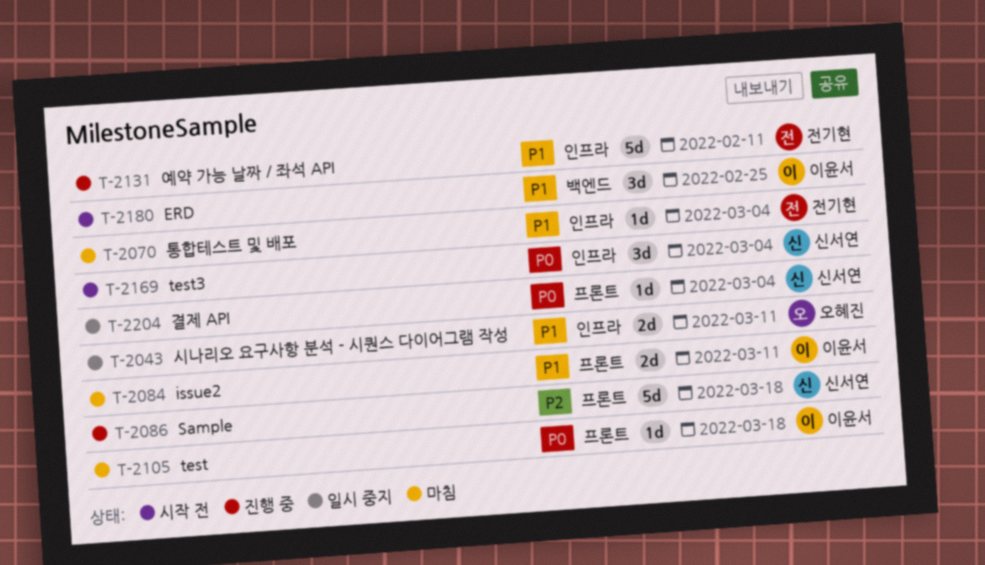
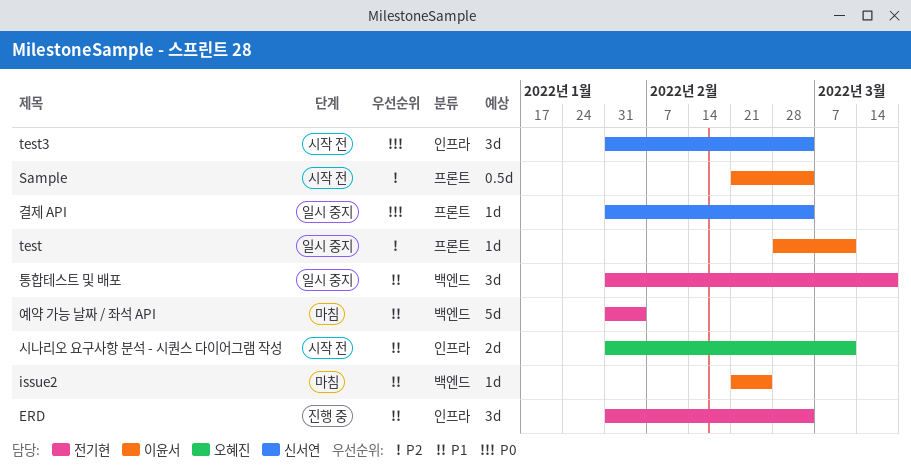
ERD, status: 시작 전 -> 진행 중
ERD, owner: 이윤서 -> 전기현
ERD, label: 백엔드 -> 인프라
ERD, due: Feb 25 -> Mar 4
issue2, label: 프론트 -> 백엔드
issue2, estimate: 2d -> 1d
issue2, due: Mar 11 -> Feb 25
Sample, status: 진행 중 -> 시작 전
Sample, owner: 신서연 -> 이윤서
Sample, estimate: 5d -> 0.5d
Sample, due: Mar 18 -> Mar 4
test, status: 마침 -> 일시 중지
test, priority: P0 -> P2
test, due: Mar 18 -> Mar 11
시나리오 요구사항 분석 - 시퀀스 다이어그램 작성, status: 일시 중지 -> 시작 전
예약 가능 날짜 / 좌석 API, status: 진행 중 -> 마침
예약 가능 날짜 / 좌석 API, label: 인프라 -> 백엔드
예약 가능 날짜 / 좌석 API, due: Feb 11 -> Feb 4
통합테스트 및 배포, status: 마침 -> 일시 중지
통합테스트 및 배포, label: 인프라 -> 백엔드
통합테스트 및 배포, estimate: 1d -> 3d
통합테스트 및 배포, due: Mar 4 -> Mar 18

